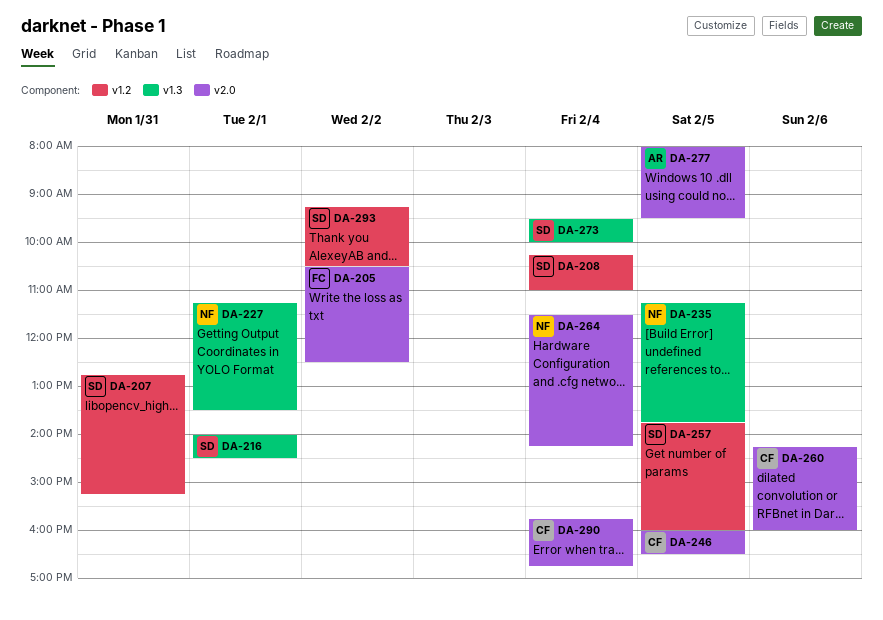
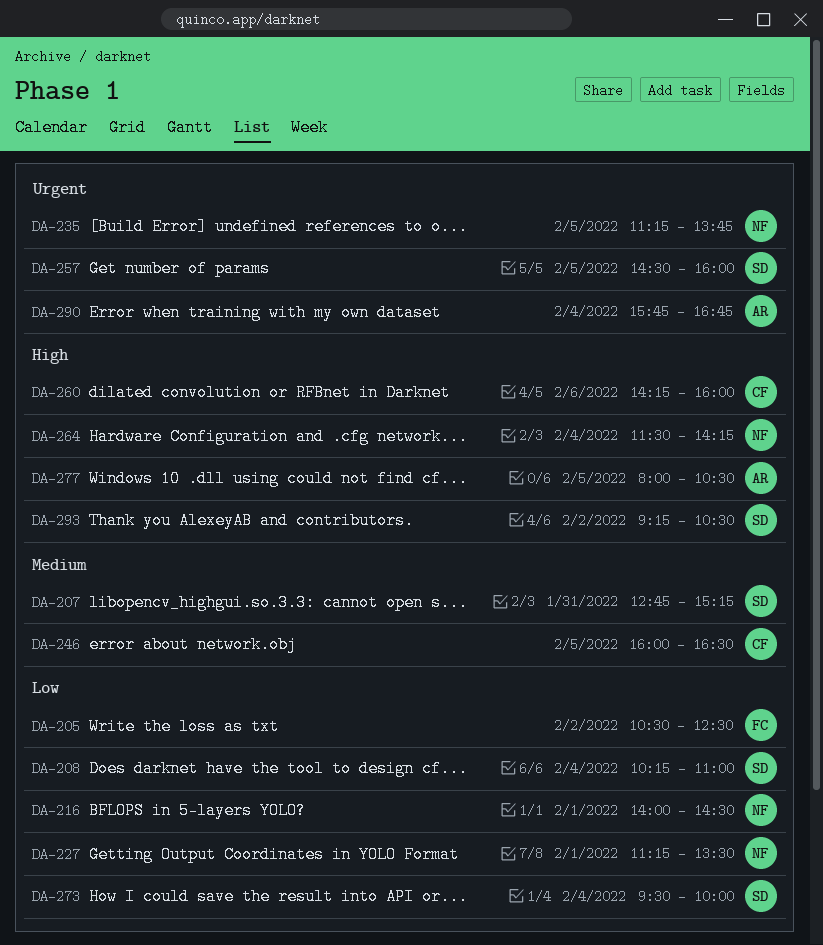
DA-216, owner: SD -> NF
DA-257, begins: 13:45 -> 14:30
DA-277, ends: 09:30 -> 10:30
DA-290, owner: CF -> AR

